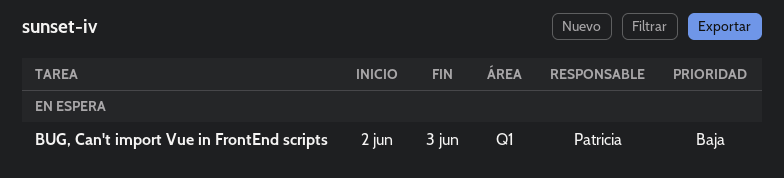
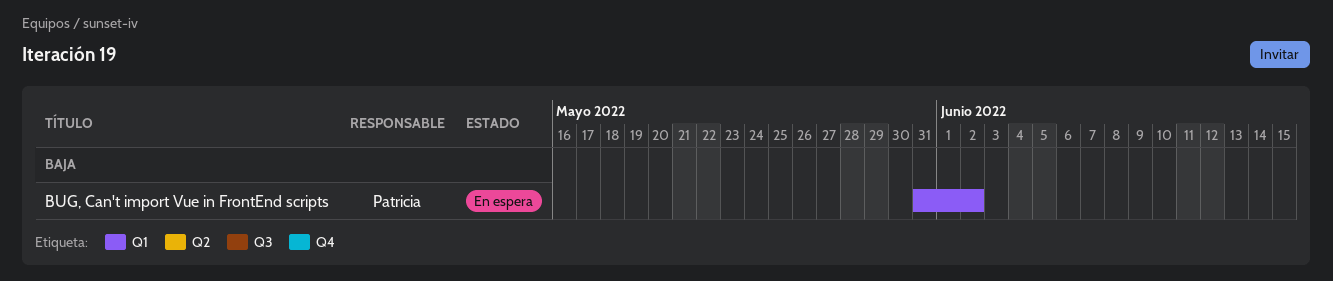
BUG, Can't import Vue in FrontEnd scripts, start: Jun 2 -> May 31
BUG, Can't import Vue in FrontEnd scripts, due: Jun 3 -> Jun 2

